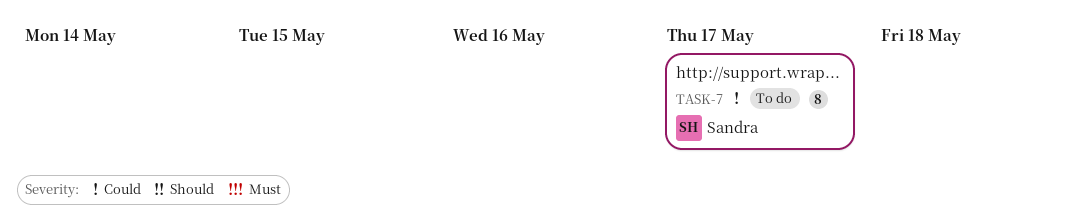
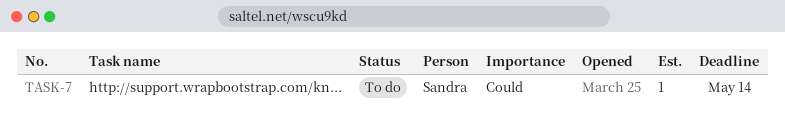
TASK-7, estimate: 8 -> 1
TASK-7, due: May 17 -> May 14

